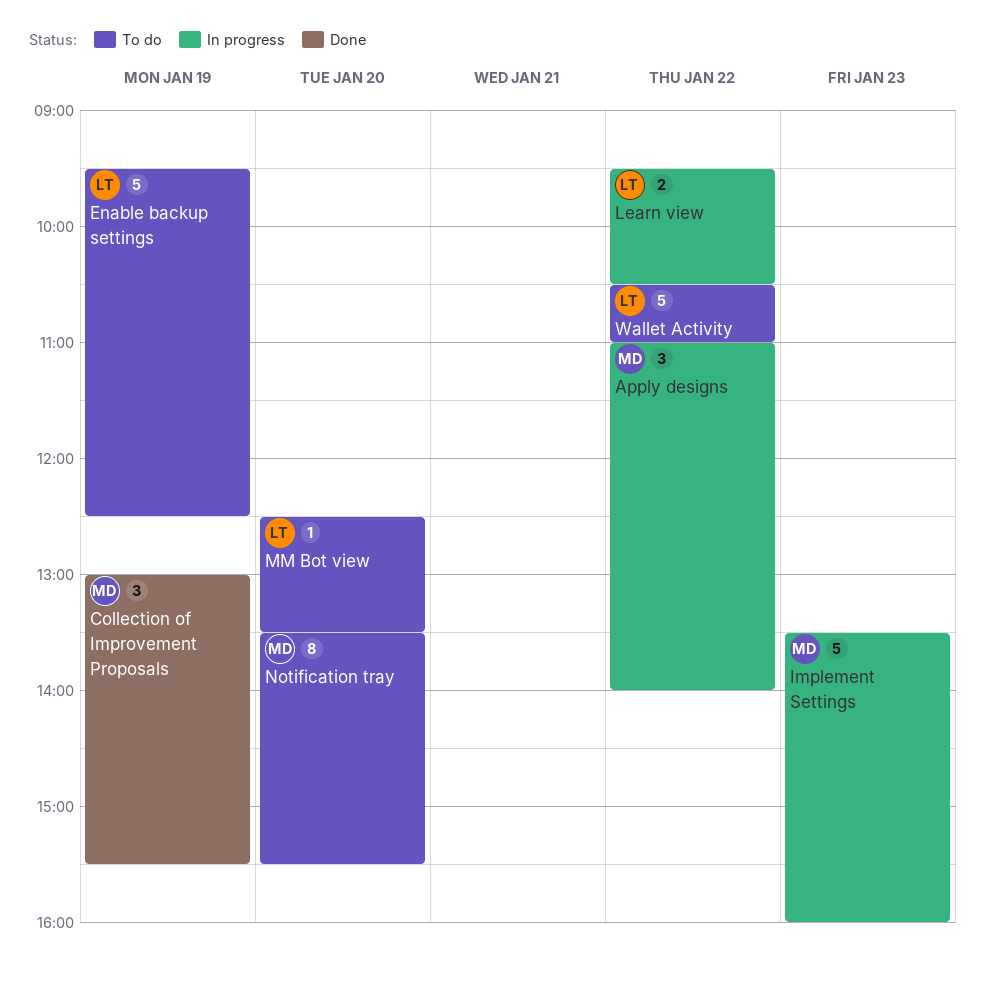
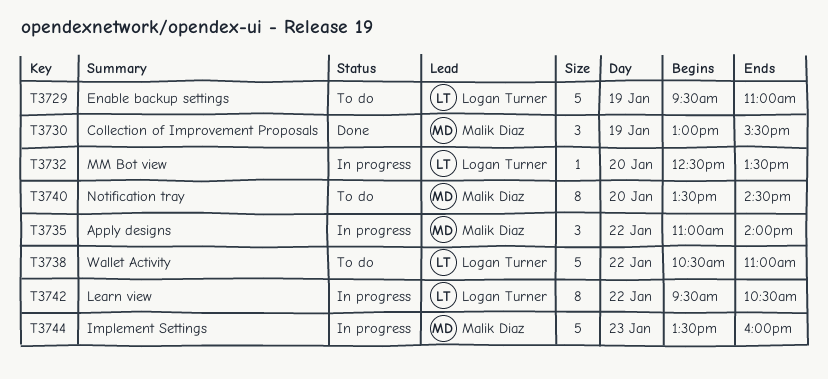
Enable backup settings, ends: 12:30 -> 11:00
Learn view, estimate: 2 -> 8
MM Bot view, status: To do -> In progress
Notification tray, ends: 15:30 -> 14:30

